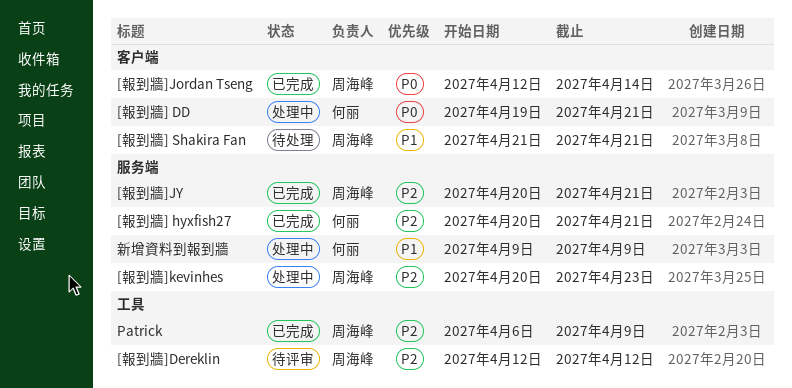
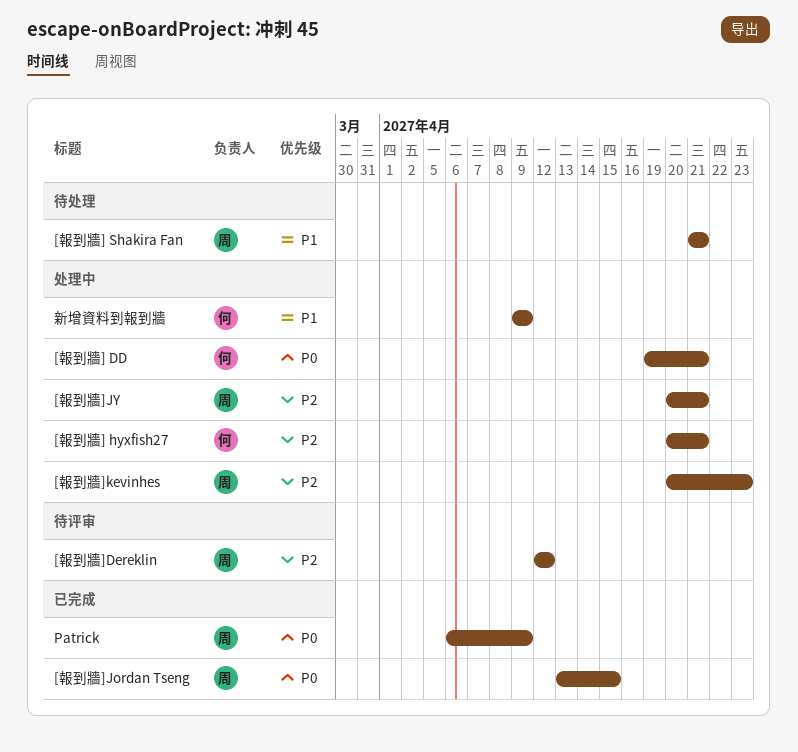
[報到牆] hyxfish27, status: 已完成 -> 处理中
[報到牆]Jordan Tseng, start: Apr 12 -> Apr 13
[報到牆]Jordan Tseng, due: Apr 14 -> Apr 15
[報到牆]JY, status: 已完成 -> 处理中
Patrick, priority: P2 -> P0

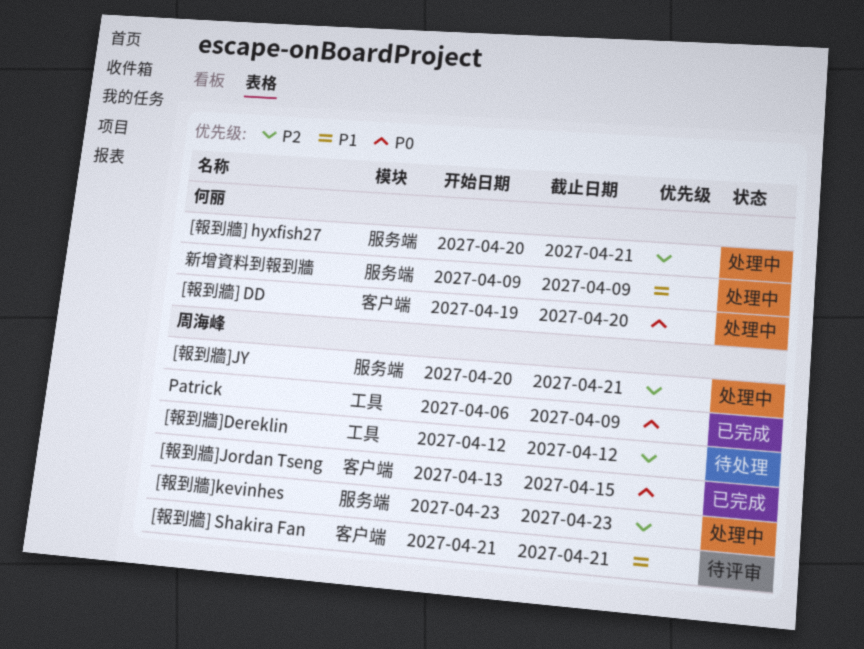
[報到牆] DD, due: Apr 21 -> Apr 20
[報到牆] Shakira Fan, status: 待处理 -> 待评审
[報到牆]Dereklin, status: 待评审 -> 待处理
[報到牆]kevinhes, start: Apr 20 -> Apr 23

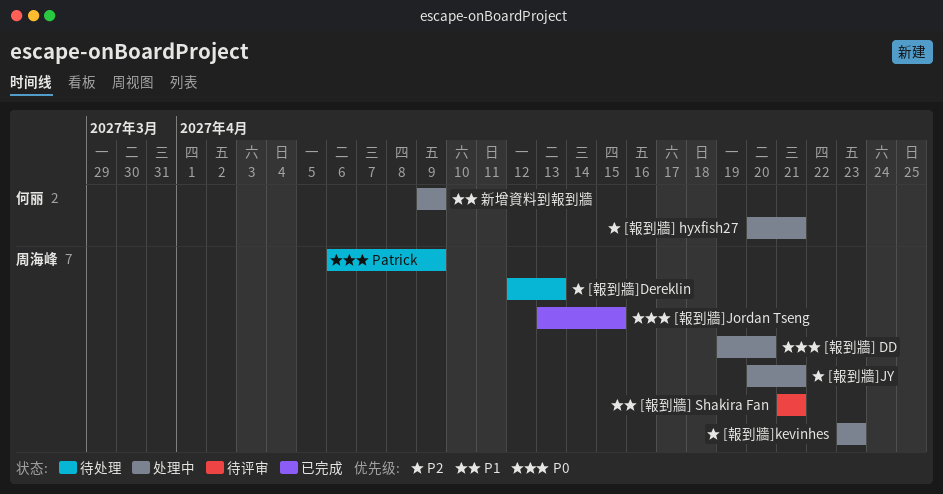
[報到牆] DD, owner: 何丽 -> 周海峰
[報到牆]Dereklin, due: Apr 12 -> Apr 13
Patrick, status: 已完成 -> 待处理

